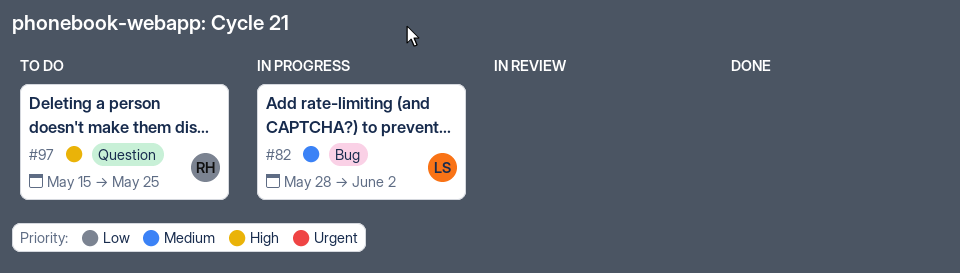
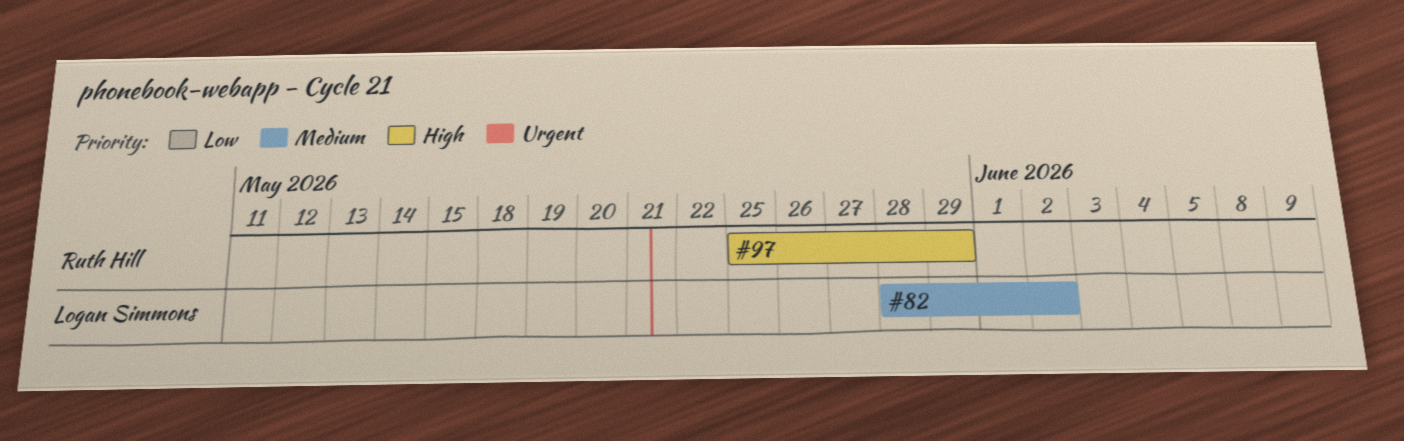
#97, start: May 15 -> May 25
#97, due: May 25 -> May 29

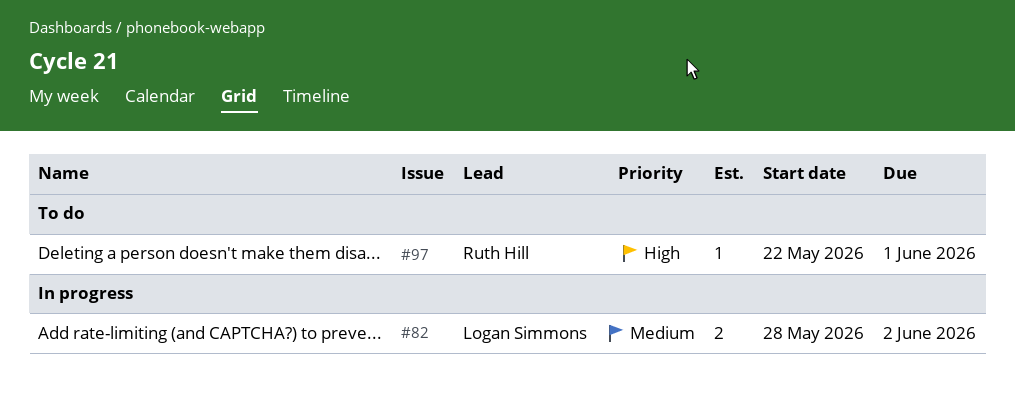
#97, start: May 25 -> May 22
#97, due: May 29 -> Jun 1

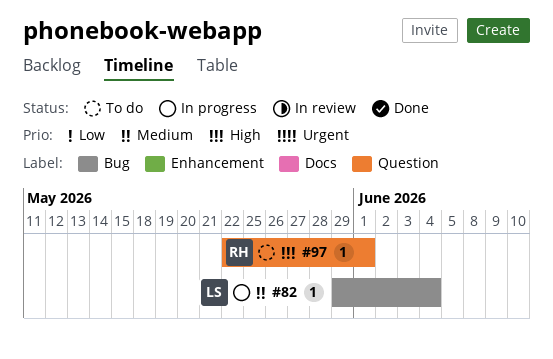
#82, estimate: 2 -> 1
#82, start: May 28 -> May 29
#82, due: Jun 2 -> Jun 4

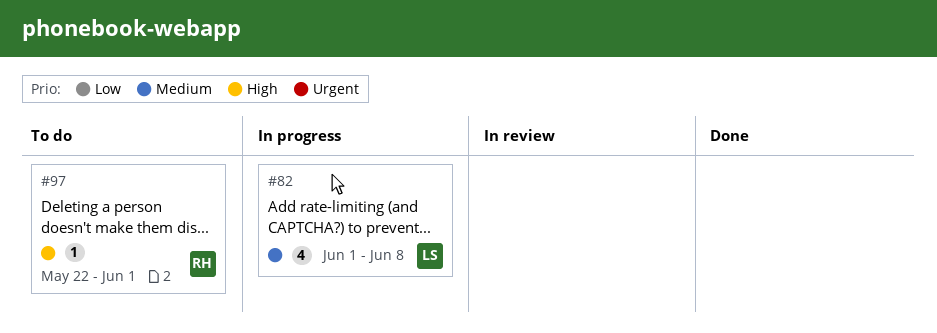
#82, estimate: 1 -> 4
#82, start: May 29 -> Jun 1
#82, due: Jun 4 -> Jun 8

